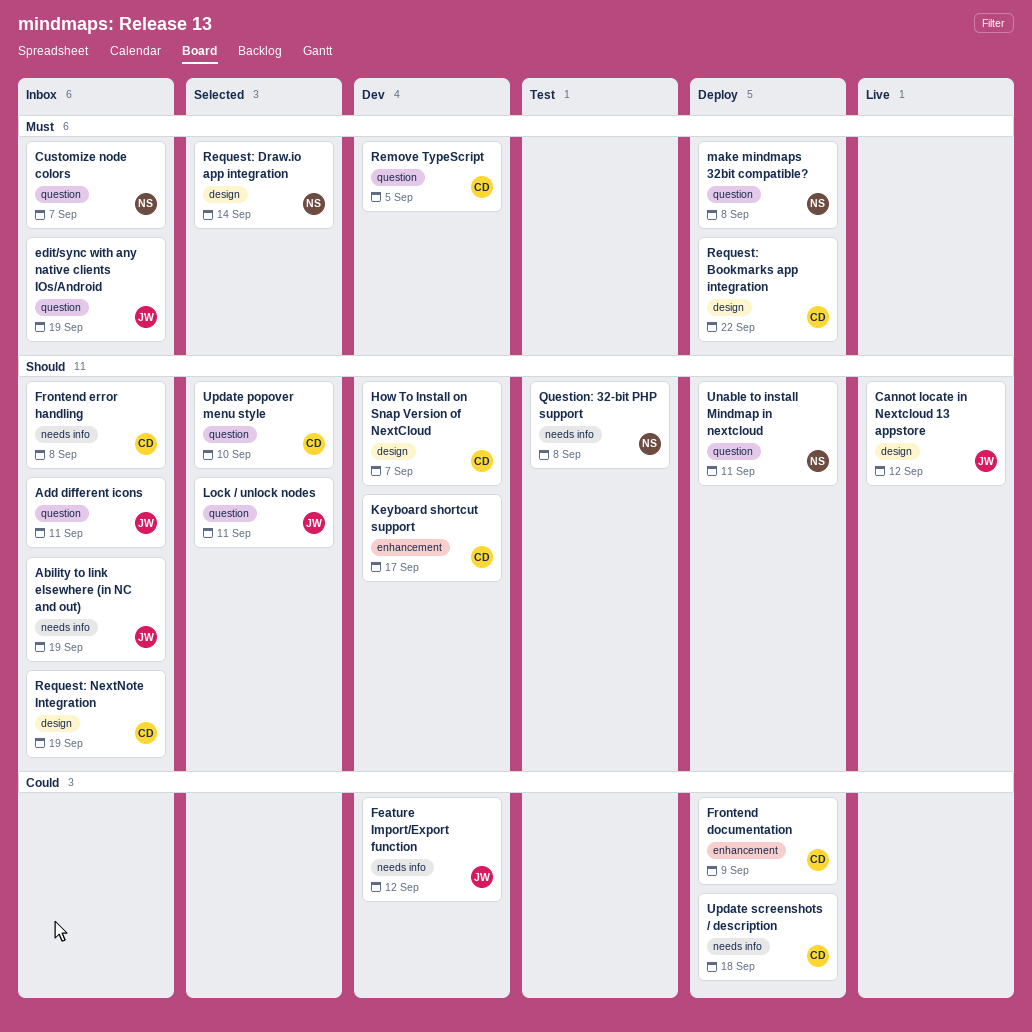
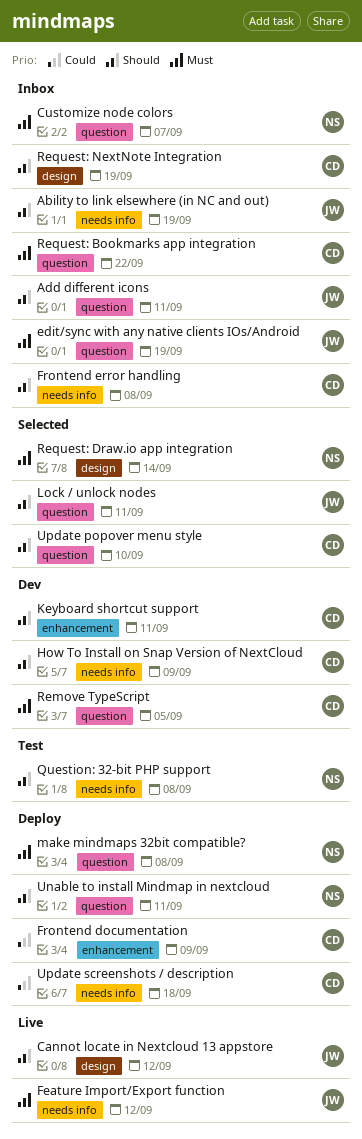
Feature Import/Export function, status: Dev -> Live
Feature Import/Export function, priority: Could -> Must
How To Install on Snap Version of NextCloud, label: design -> needs info
How To Install on Snap Version of NextCloud, due: Sep 7 -> Sep 9
Keyboard shortcut support, due: Sep 17 -> Sep 11
Request: Bookmarks app integration, status: Deploy -> Inbox
Request: Bookmarks app integration, label: design -> question

